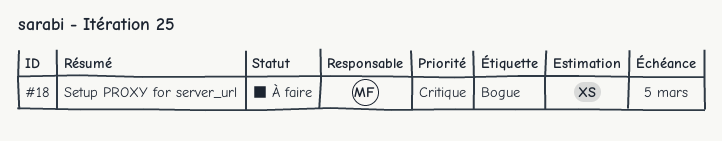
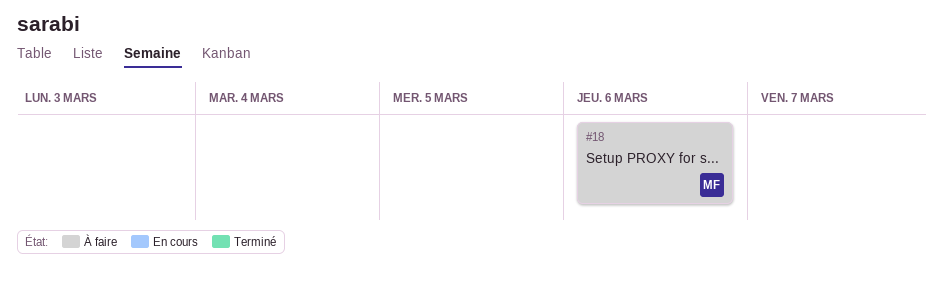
#18, due: Mar 5 -> Mar 6

